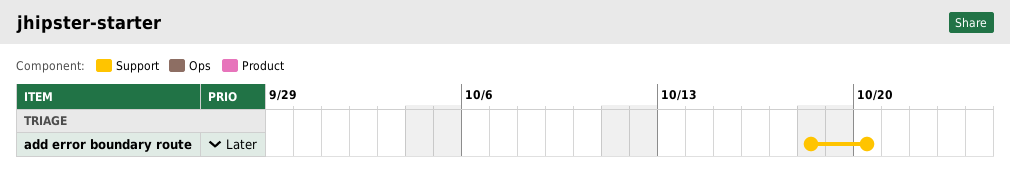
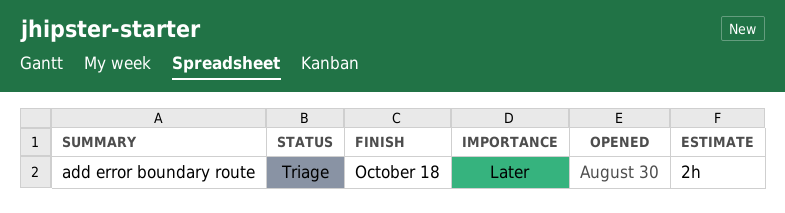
add error boundary route, due: Oct 20 -> Oct 18

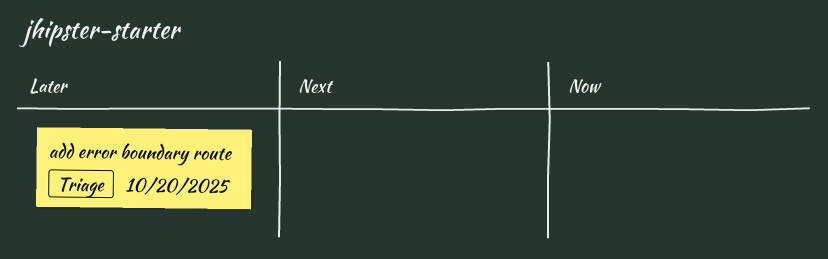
add error boundary route, due: Oct 18 -> Oct 20

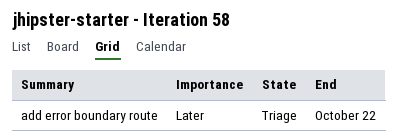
add error boundary route, due: Oct 20 -> Oct 22

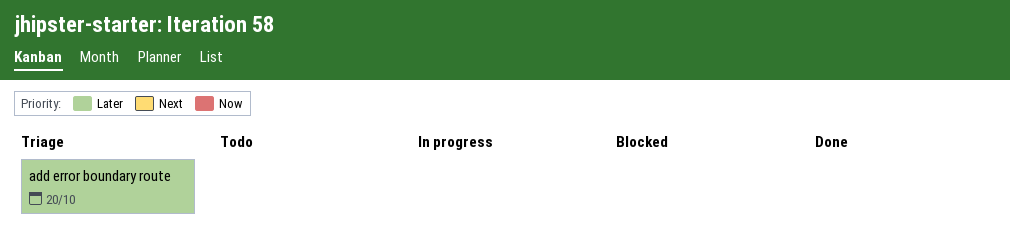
add error boundary route, due: Oct 22 -> Oct 20

